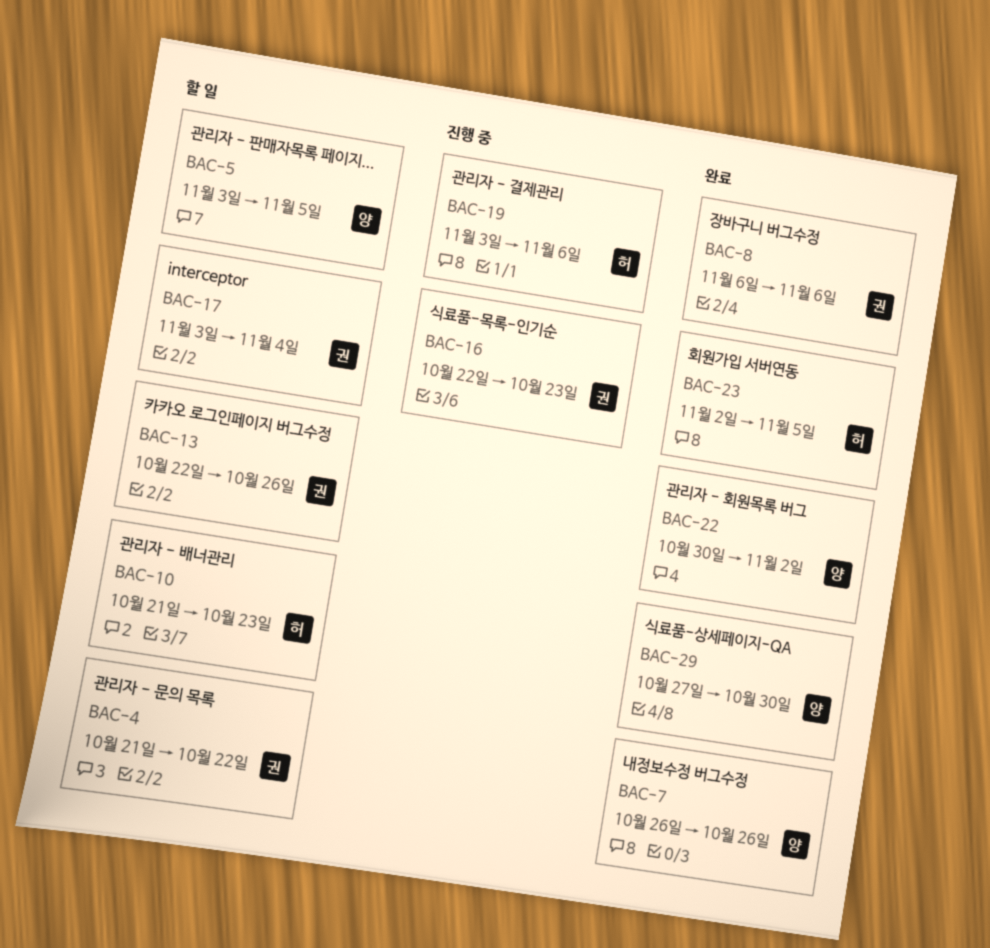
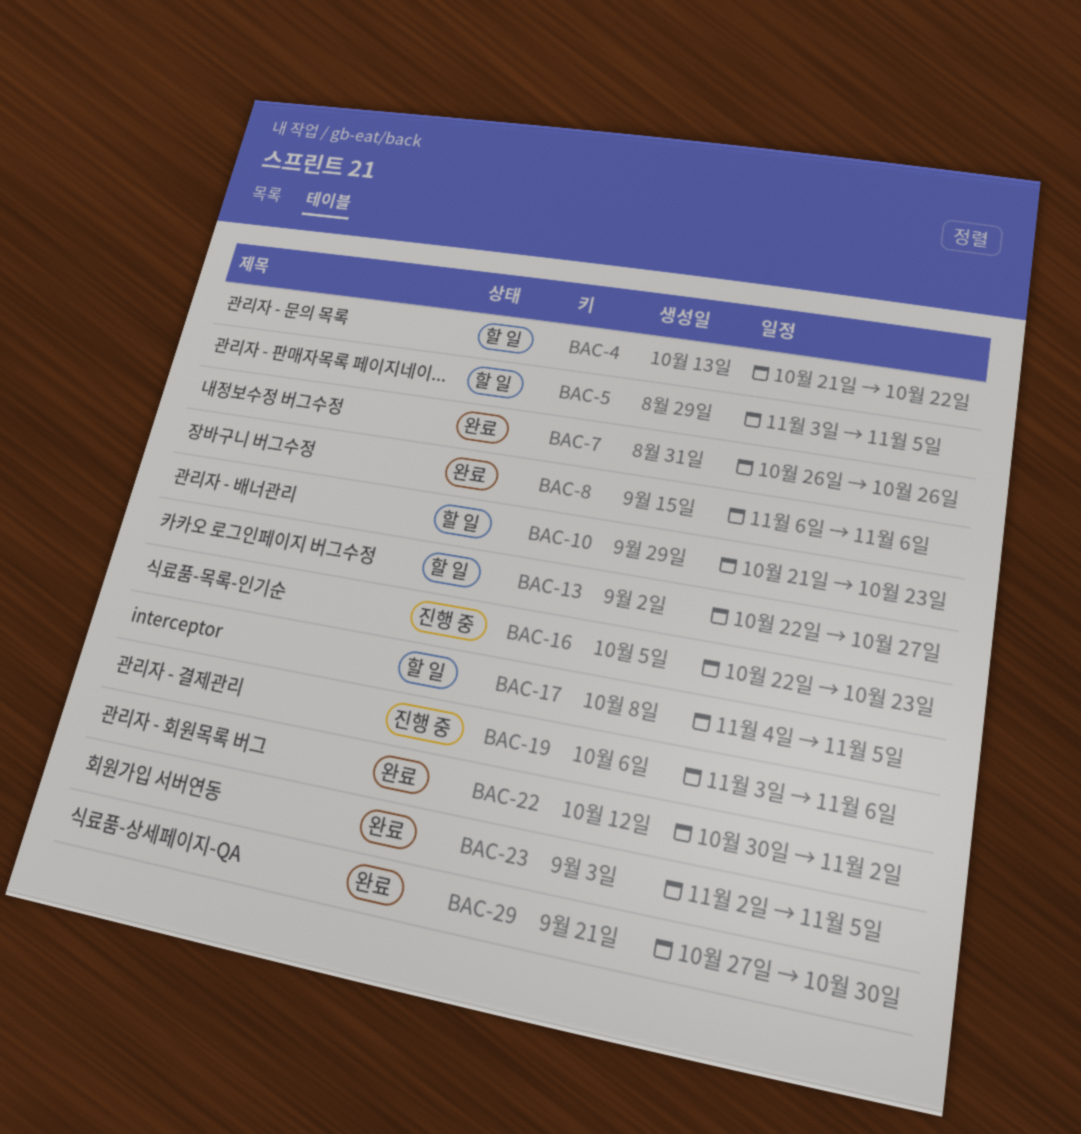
BAC-13, due: Oct 26 -> Oct 27
BAC-17, start: Nov 3 -> Nov 4
BAC-17, due: Nov 4 -> Nov 5

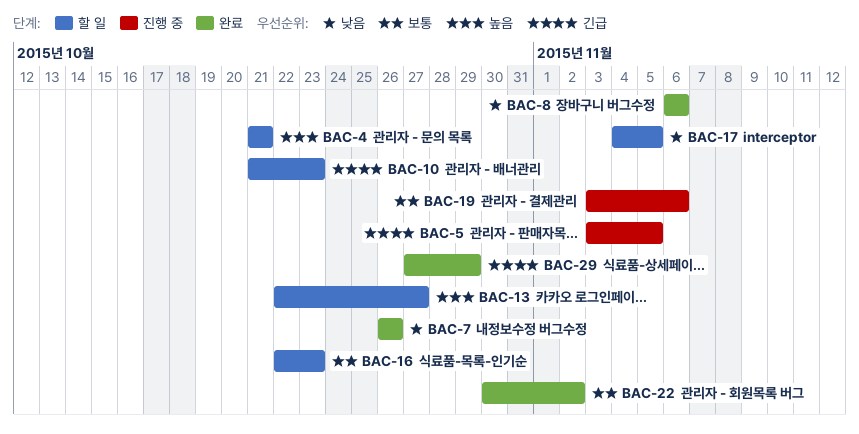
BAC-4, due: Oct 22 -> Oct 21
BAC-5, status: 할 일 -> 진행 중
BAC-16, status: 진행 중 -> 할 일
BAC-23: present -> none
BAC-29, due: Oct 30 -> Oct 29

